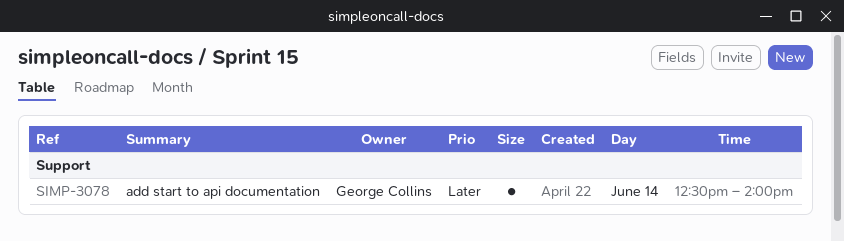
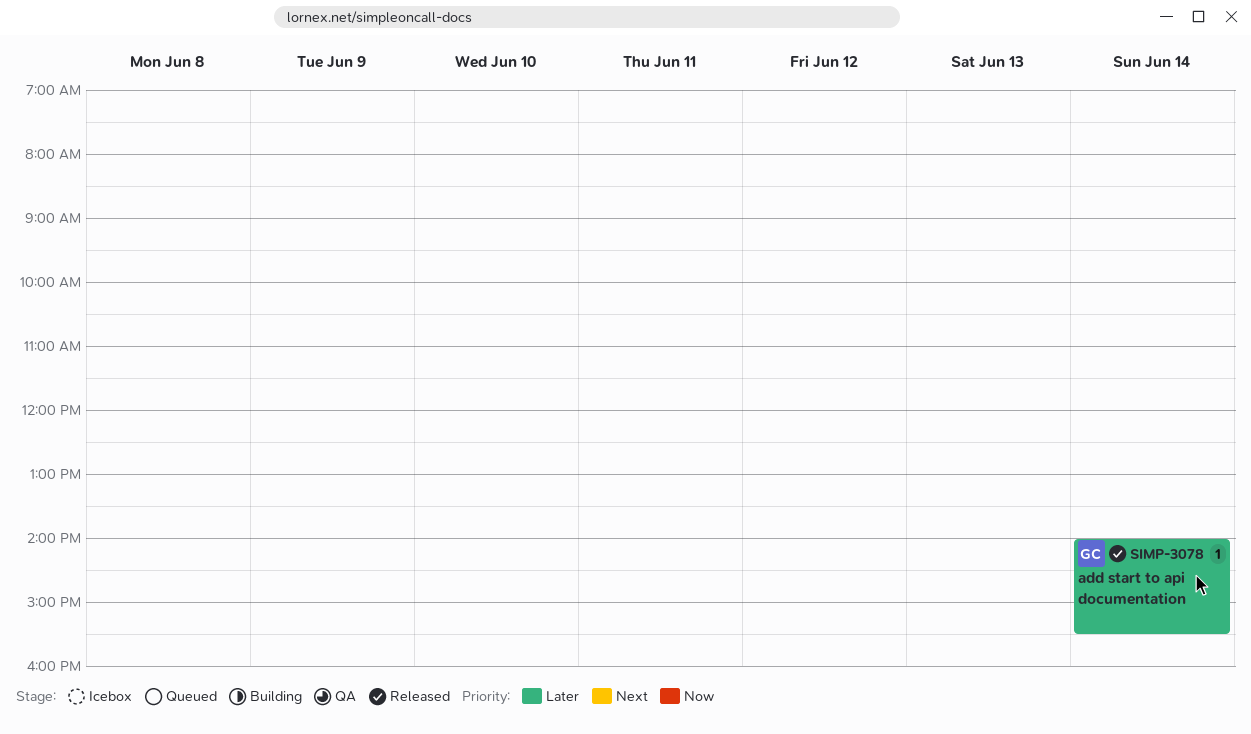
SIMP-3078, begins: 12:30 -> 14:00
SIMP-3078, ends: 14:00 -> 15:30

